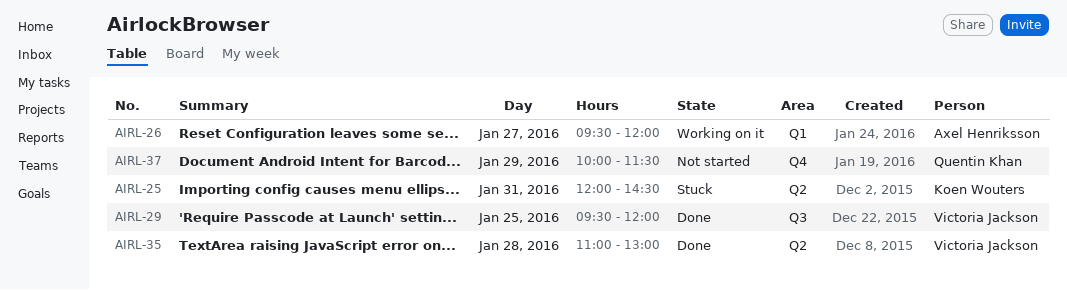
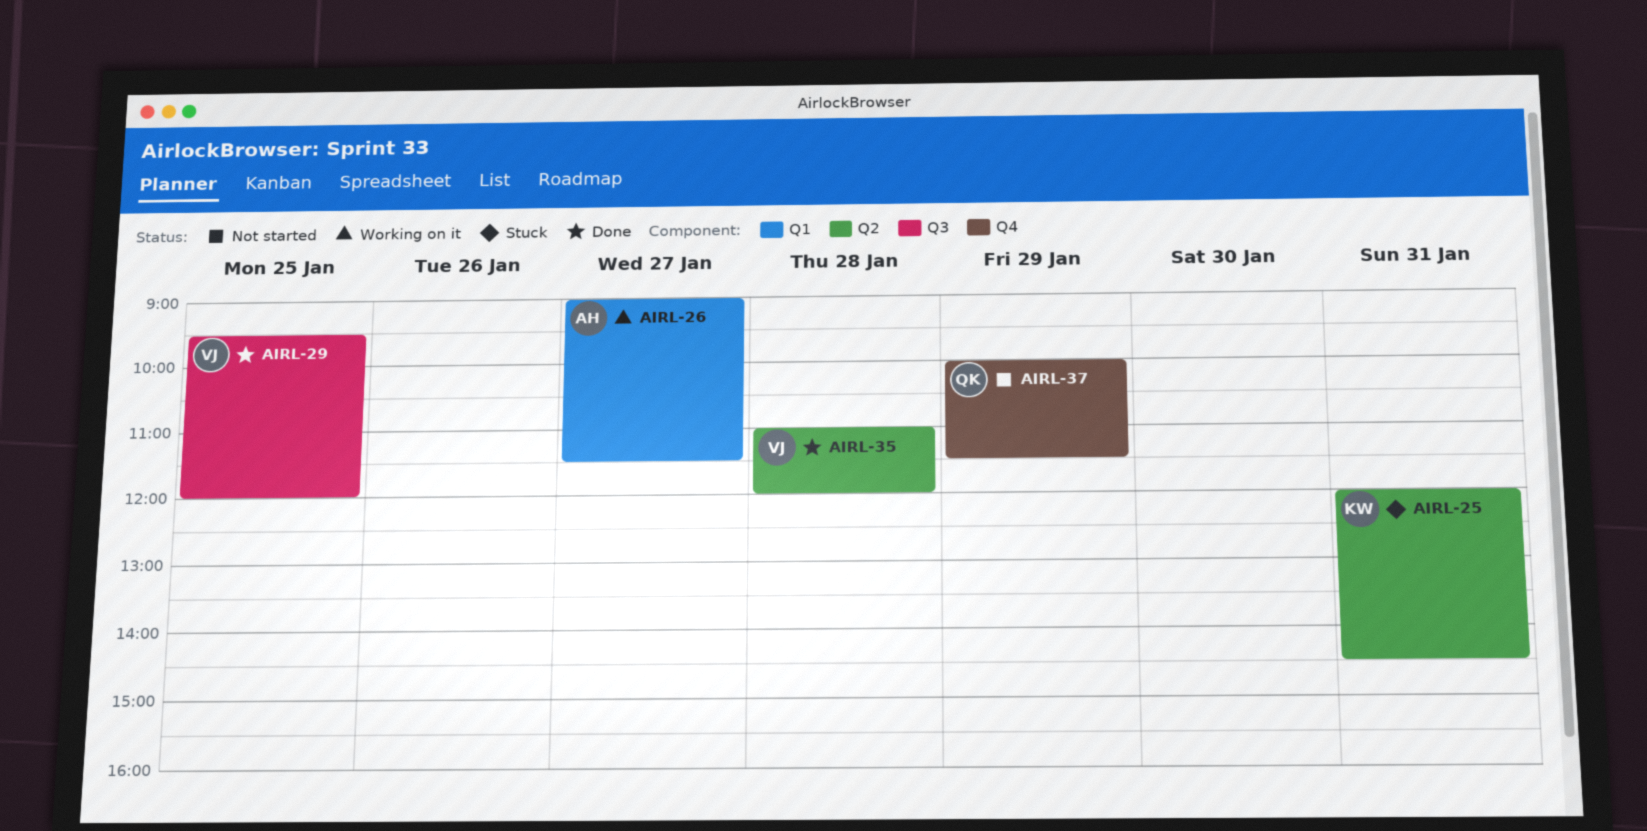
AIRL-26, begins: 09:30 -> 09:00
AIRL-26, ends: 12:00 -> 11:30
AIRL-35, ends: 13:00 -> 12:00

